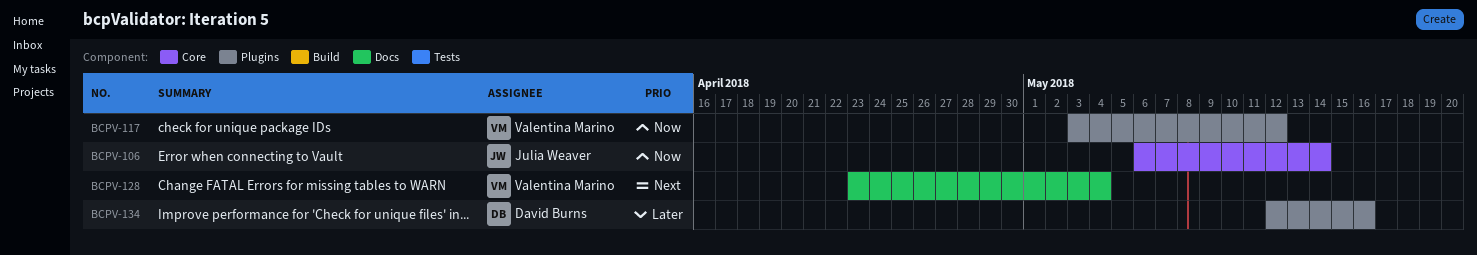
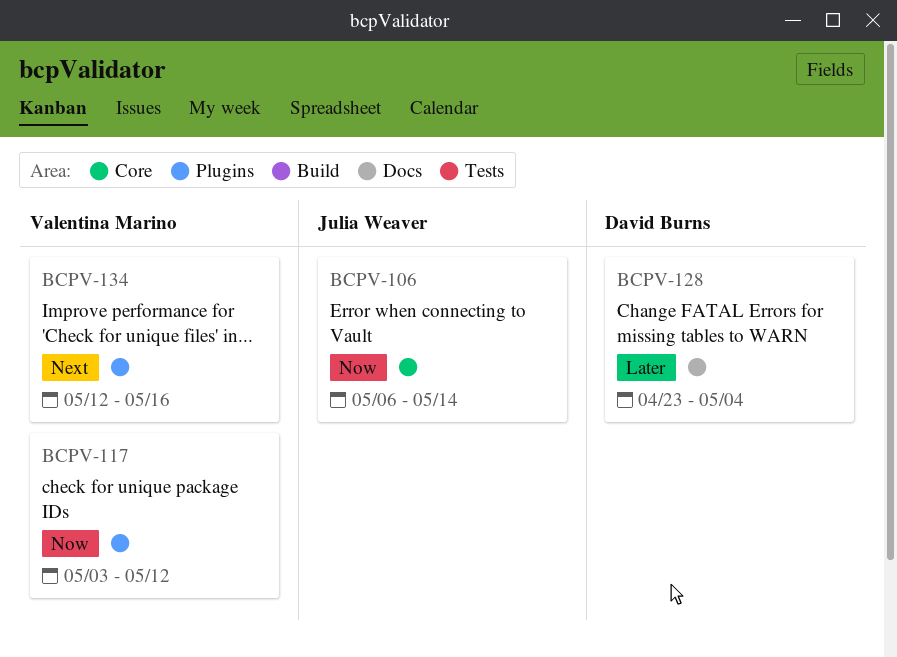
BCPV-128, owner: Valentina Marino -> David Burns
BCPV-128, priority: Next -> Later
BCPV-134, owner: David Burns -> Valentina Marino
BCPV-134, priority: Later -> Next

